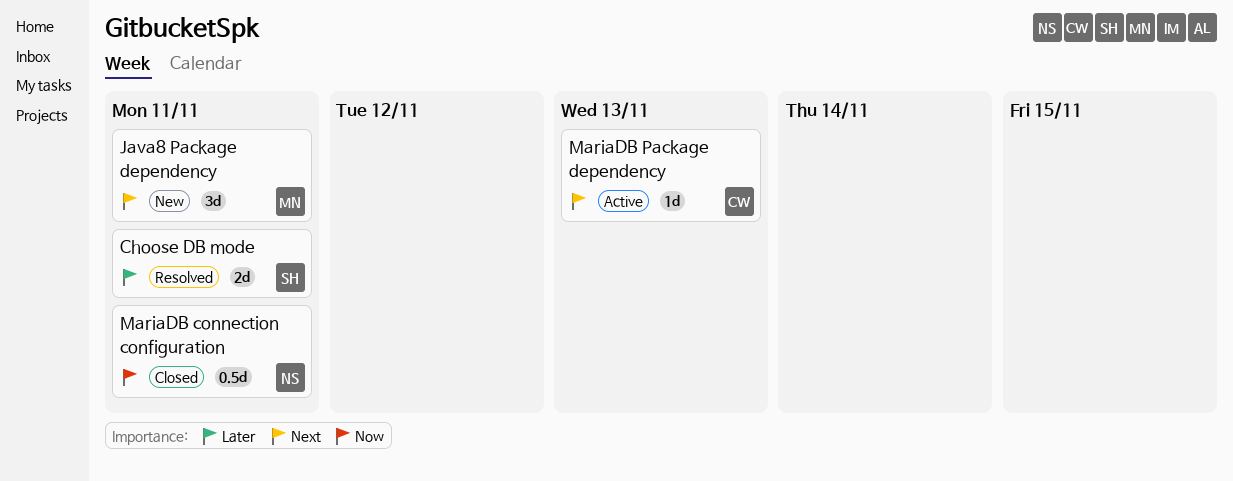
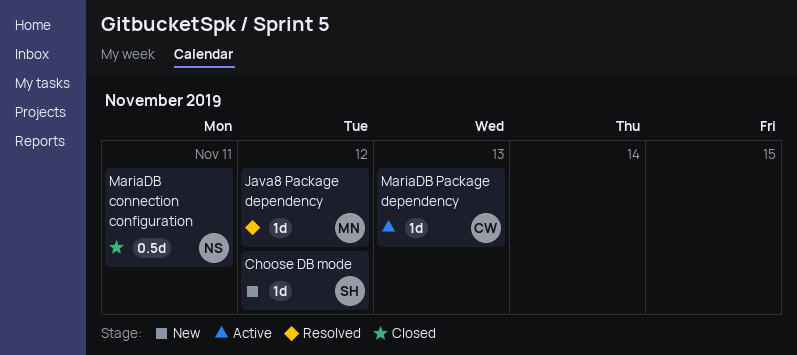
Choose DB mode, status: Resolved -> New
Choose DB mode, estimate: 2d -> 1d
Choose DB mode, due: Nov 11 -> Nov 12
Java8 Package dependency, status: New -> Resolved
Java8 Package dependency, estimate: 3d -> 1d
Java8 Package dependency, due: Nov 11 -> Nov 12

